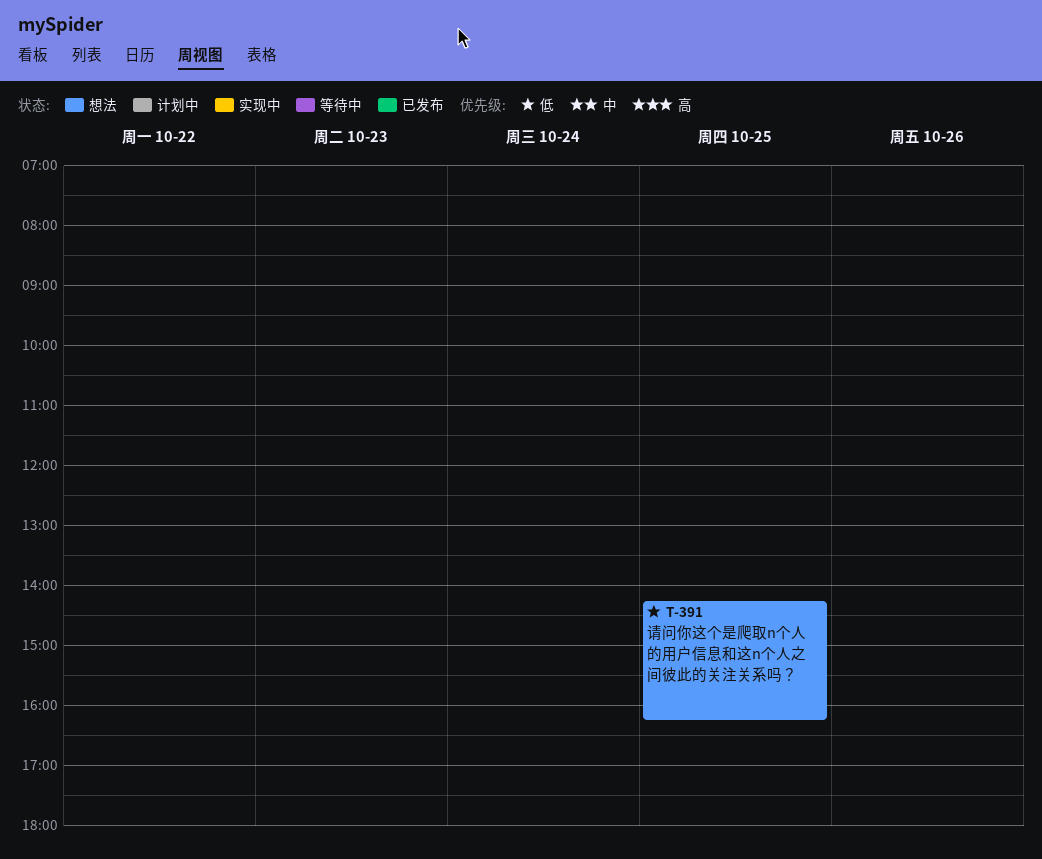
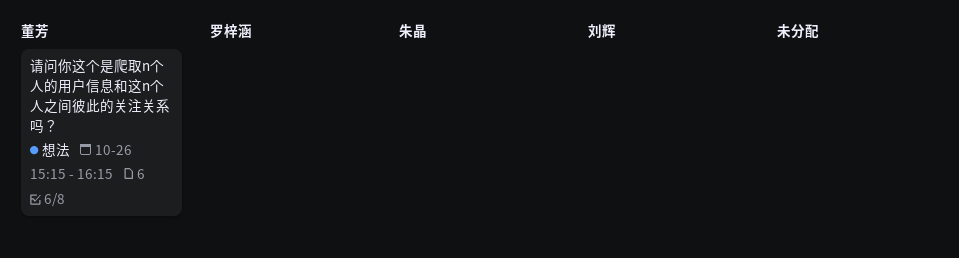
请问你这个是爬取n个人的用户信息和这n个人之间彼此的关注关系吗？, day: Oct 25 -> Oct 26
请问你这个是爬取n个人的用户信息和这n个人之间彼此的关注关系吗？, begins: 14:15 -> 15:15

